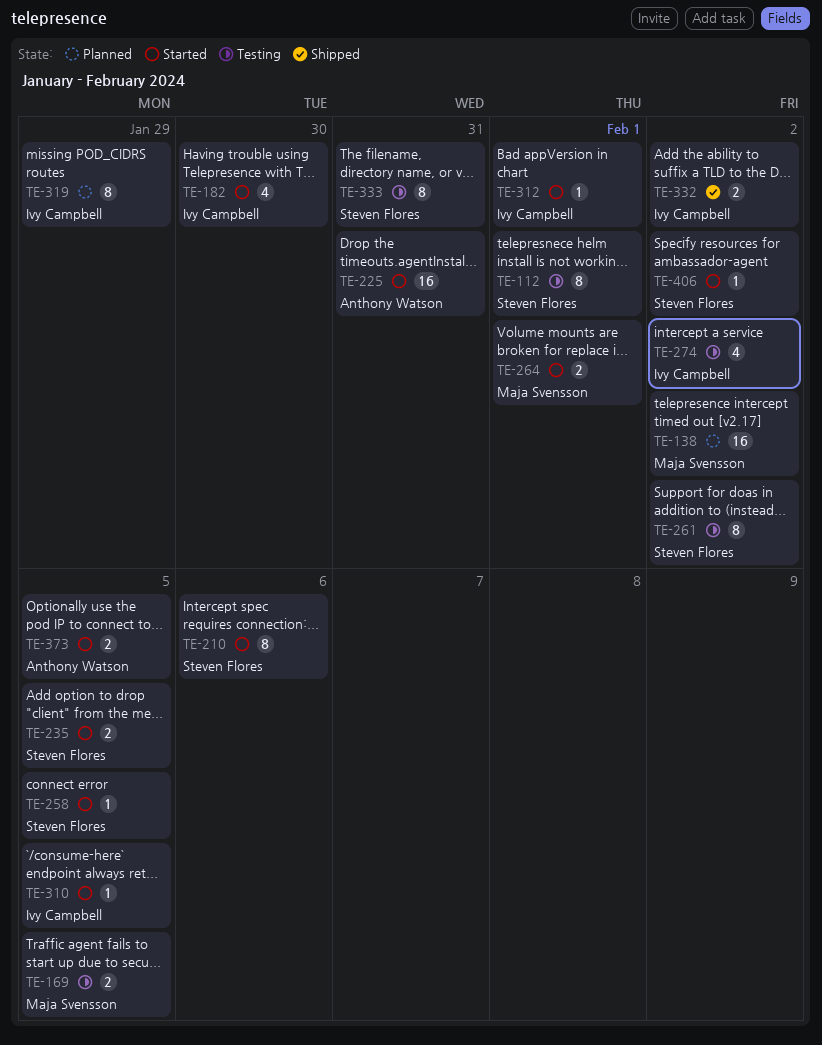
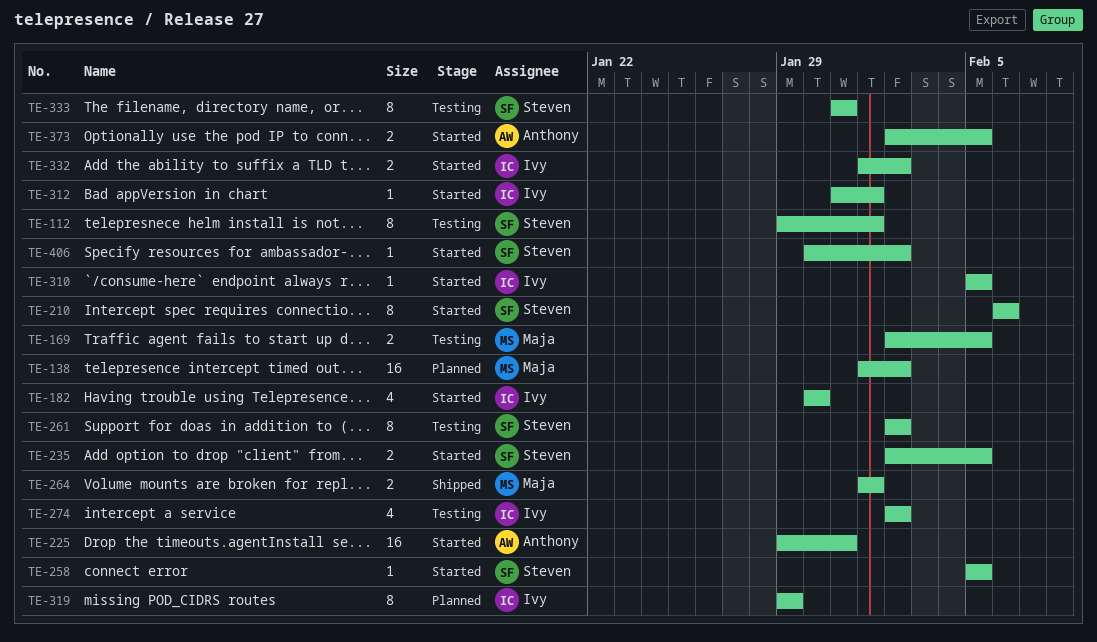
TE-264, status: Started -> Shipped
TE-332, status: Shipped -> Started

